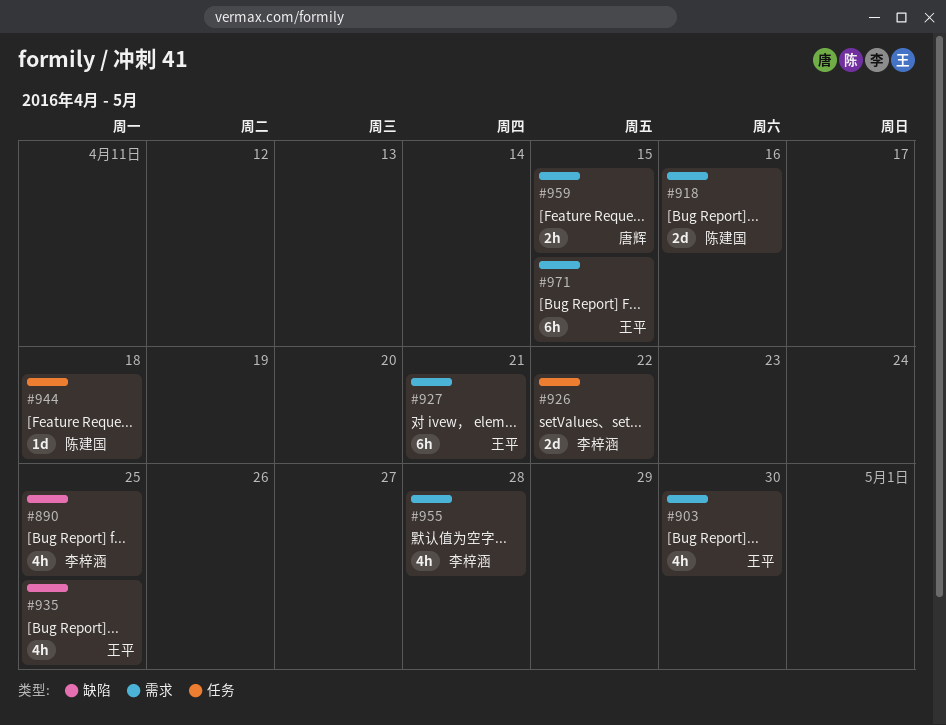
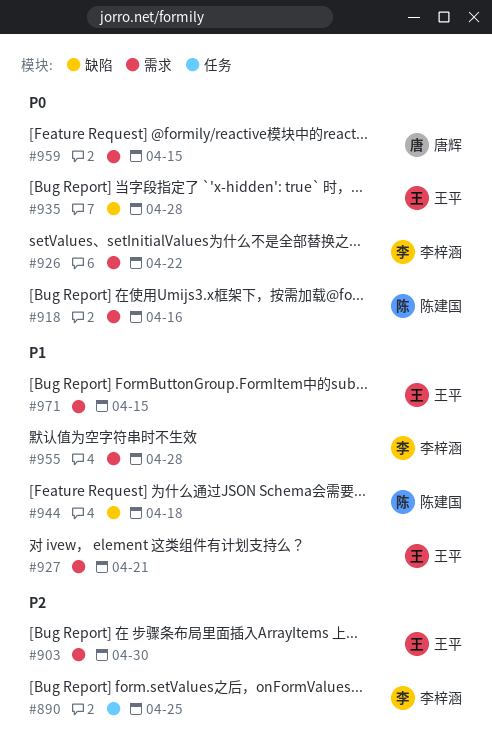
#890, label: 缺陷 -> 任务
#926, label: 任务 -> 需求
#935, due: Apr 25 -> Apr 28
#944, label: 任务 -> 缺陷

